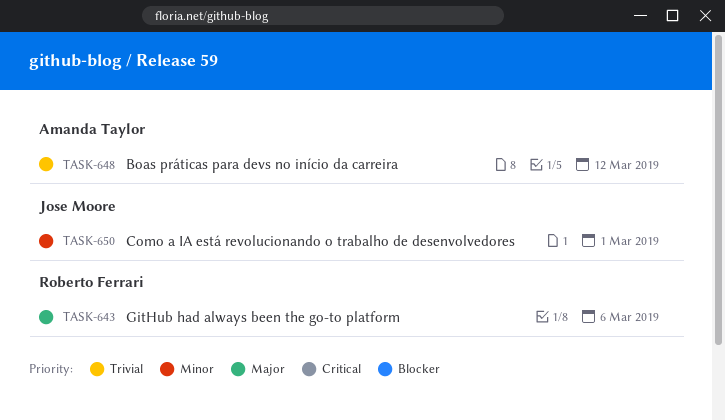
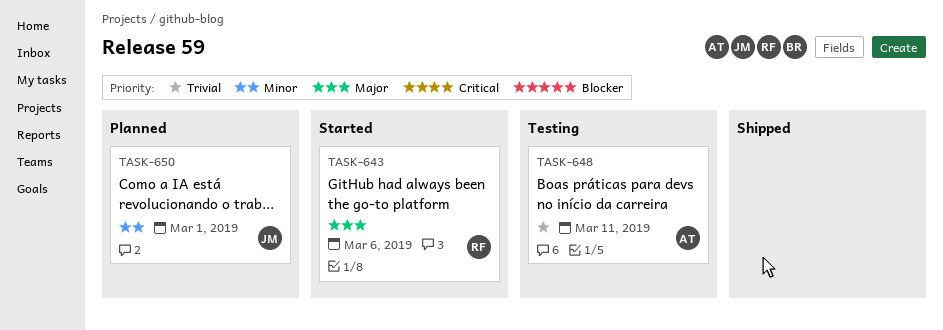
TASK-648, due: Mar 12 -> Mar 11

